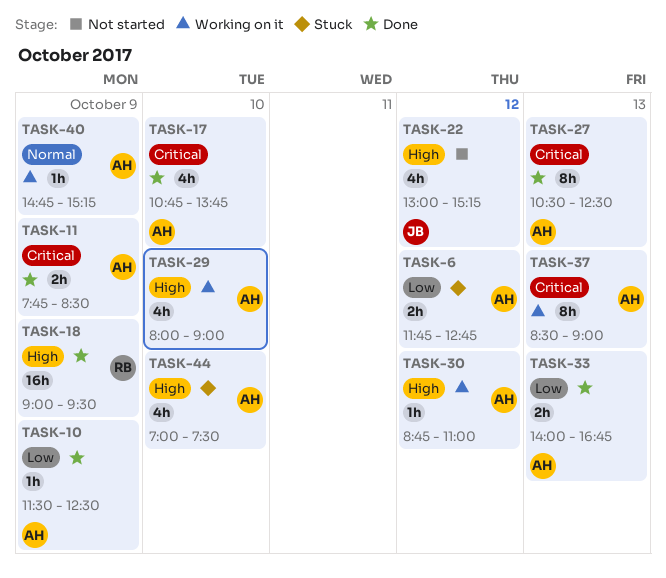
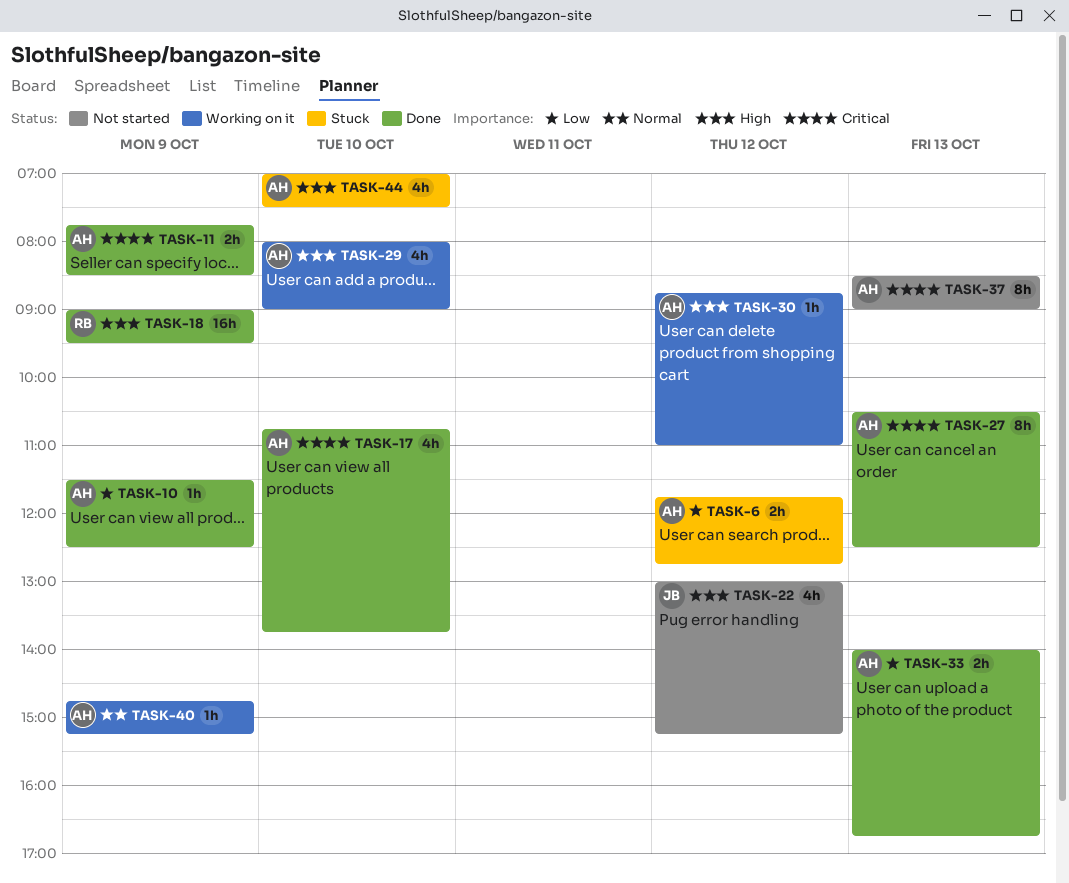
TASK-37, status: Working on it -> Not started

